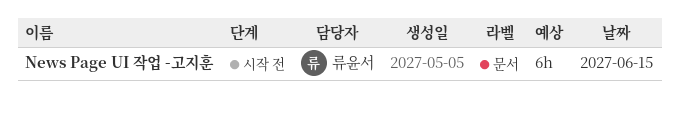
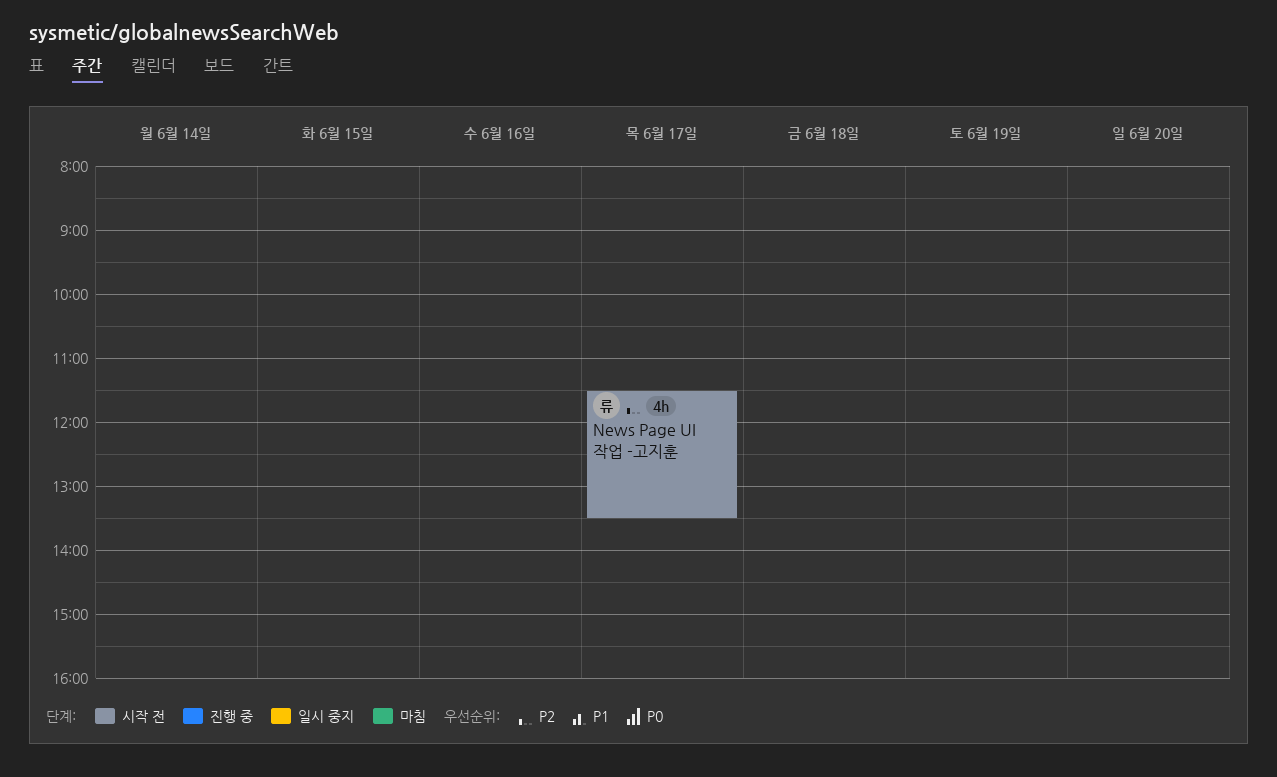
News Page UI 작업 -고지훈, estimate: 6h -> 4h
News Page UI 작업 -고지훈, day: Jun 15 -> Jun 17

